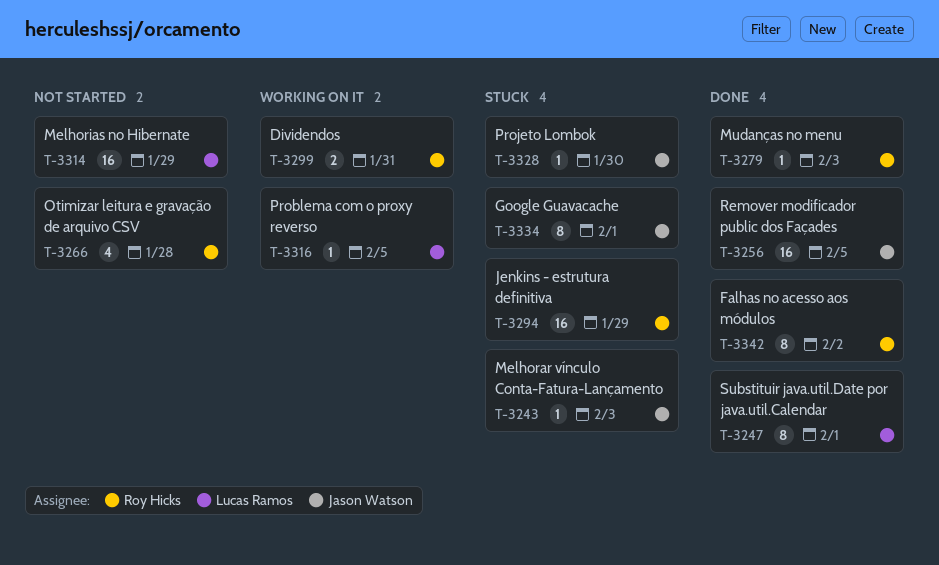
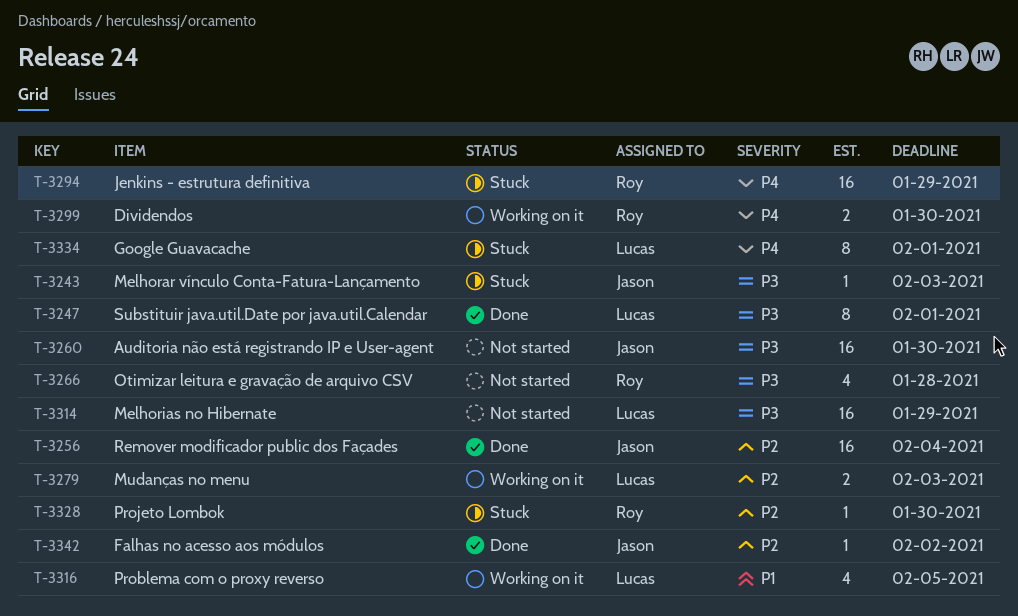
T-3256, due: Feb 5 -> Feb 4
T-3260: none -> present
T-3279, status: Done -> Working on it
T-3279, owner: Roy Hicks -> Lucas Ramos
T-3279, estimate: 1 -> 2
T-3299, due: Jan 31 -> Jan 30
T-3316, estimate: 1 -> 4
T-3328, owner: Jason Watson -> Roy Hicks
T-3334, owner: Jason Watson -> Lucas Ramos
T-3342, owner: Roy Hicks -> Jason Watson
T-3342, estimate: 8 -> 1

